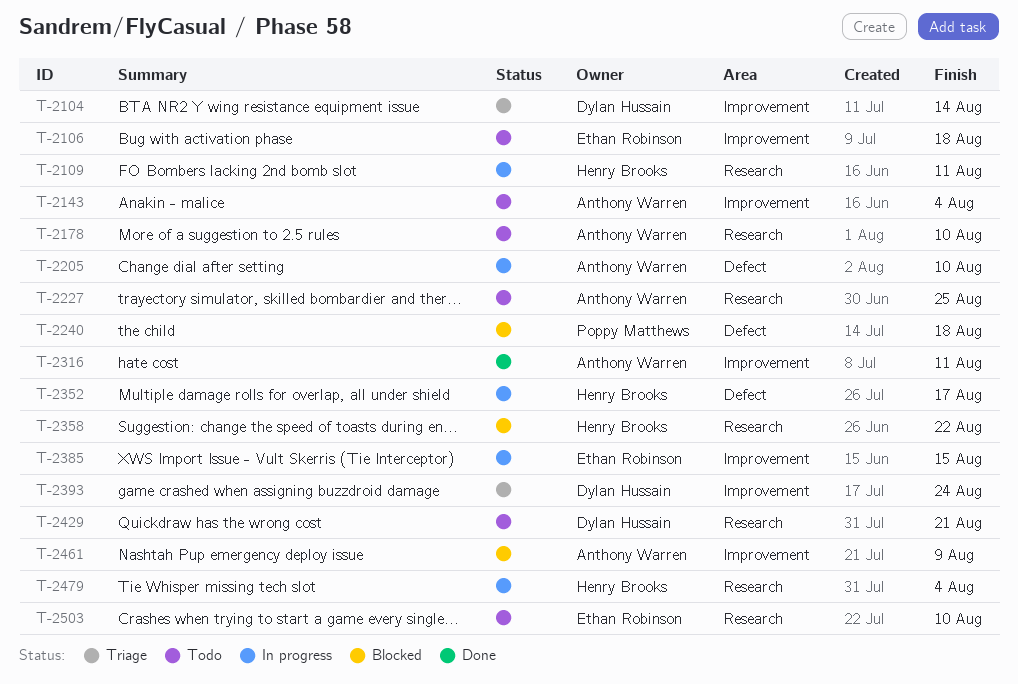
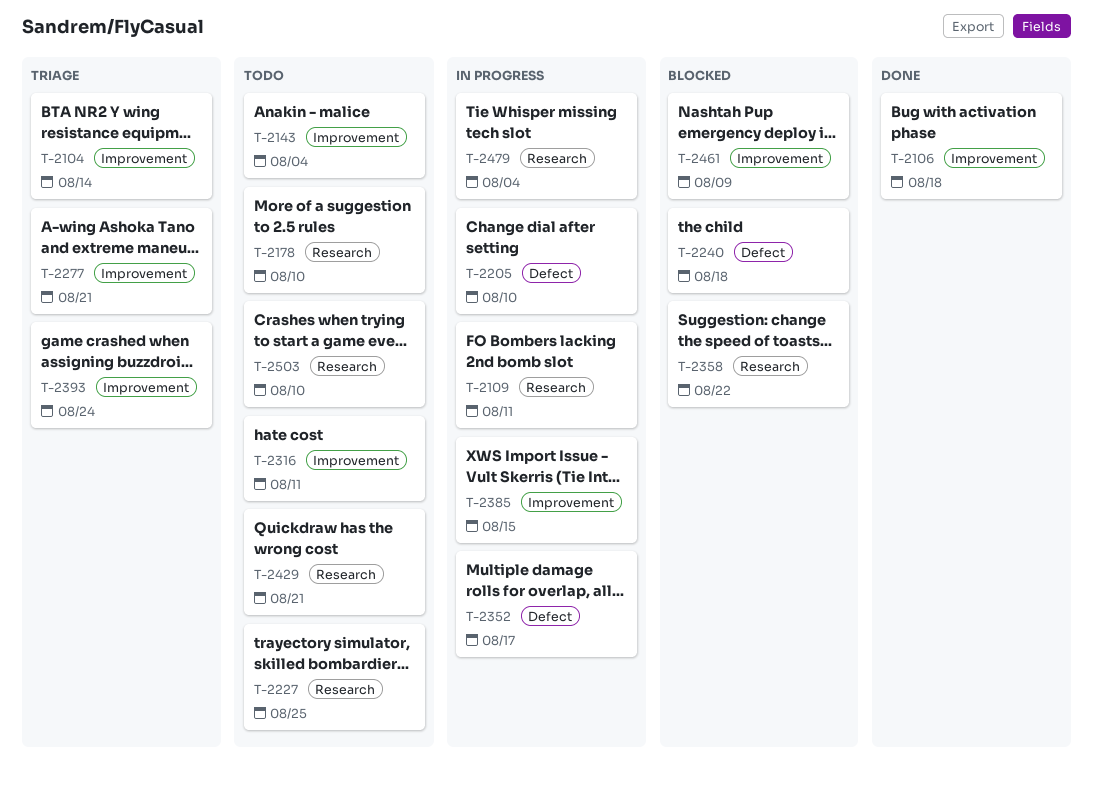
T-2106, status: Todo -> Done
T-2277: none -> present
T-2316, status: Done -> Todo

